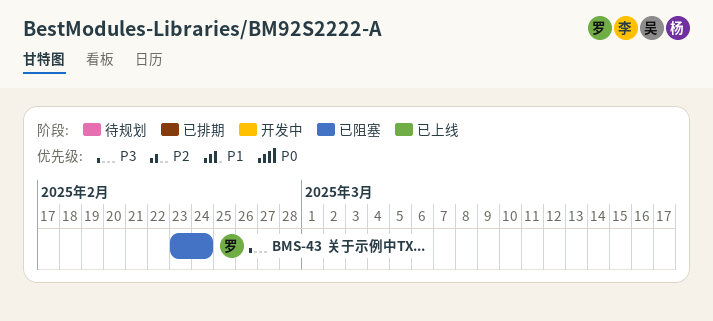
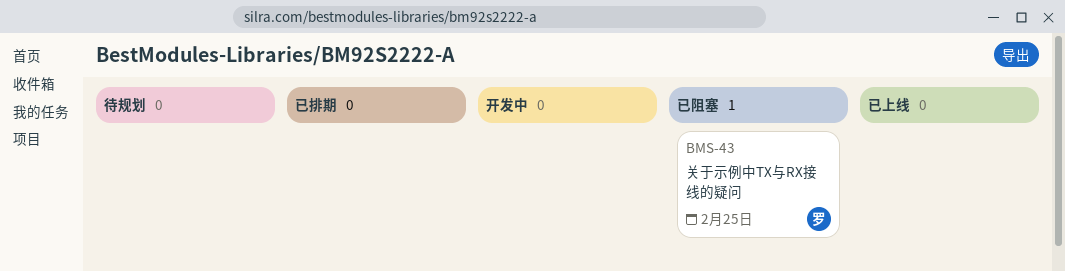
BMS-43, due: Feb 24 -> Feb 25

